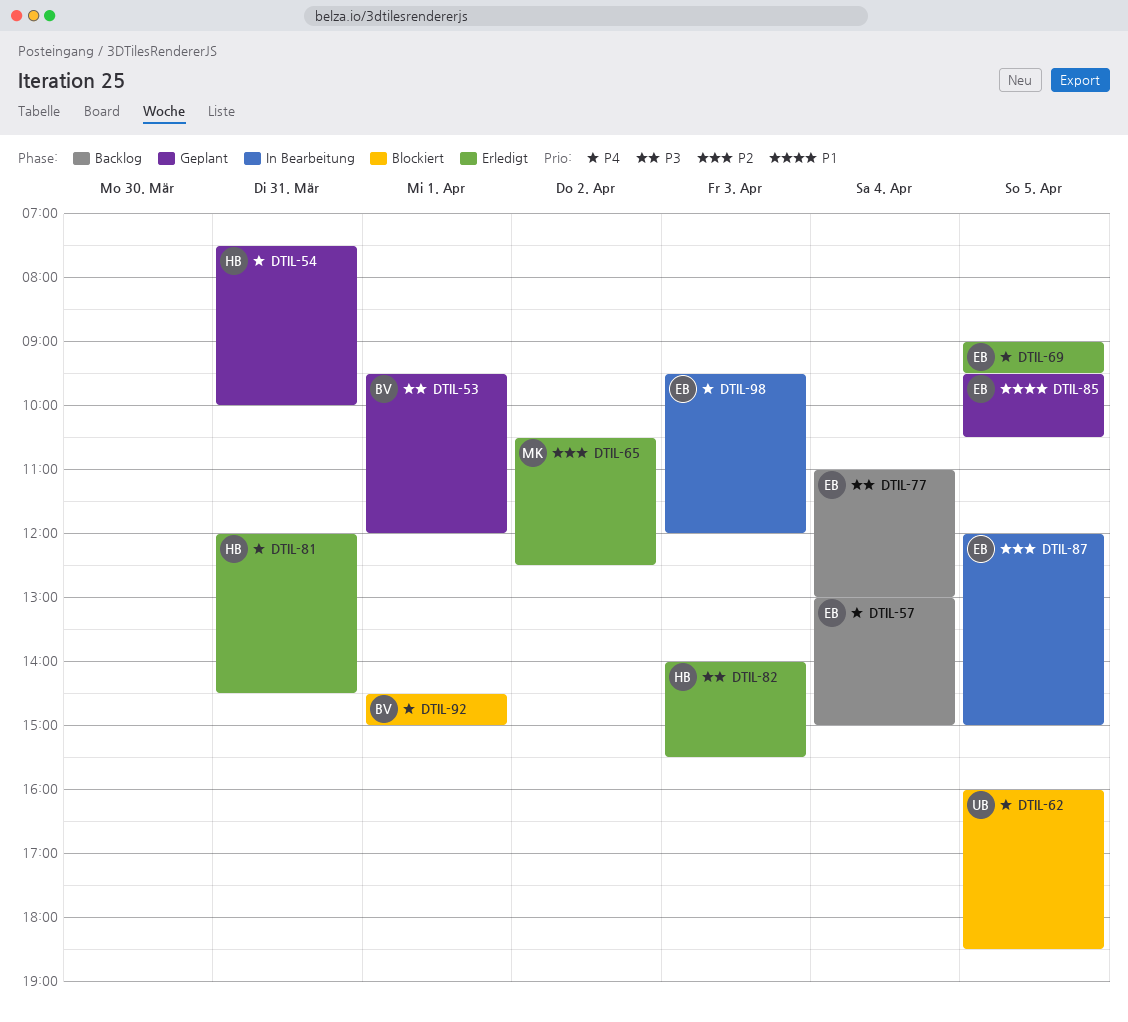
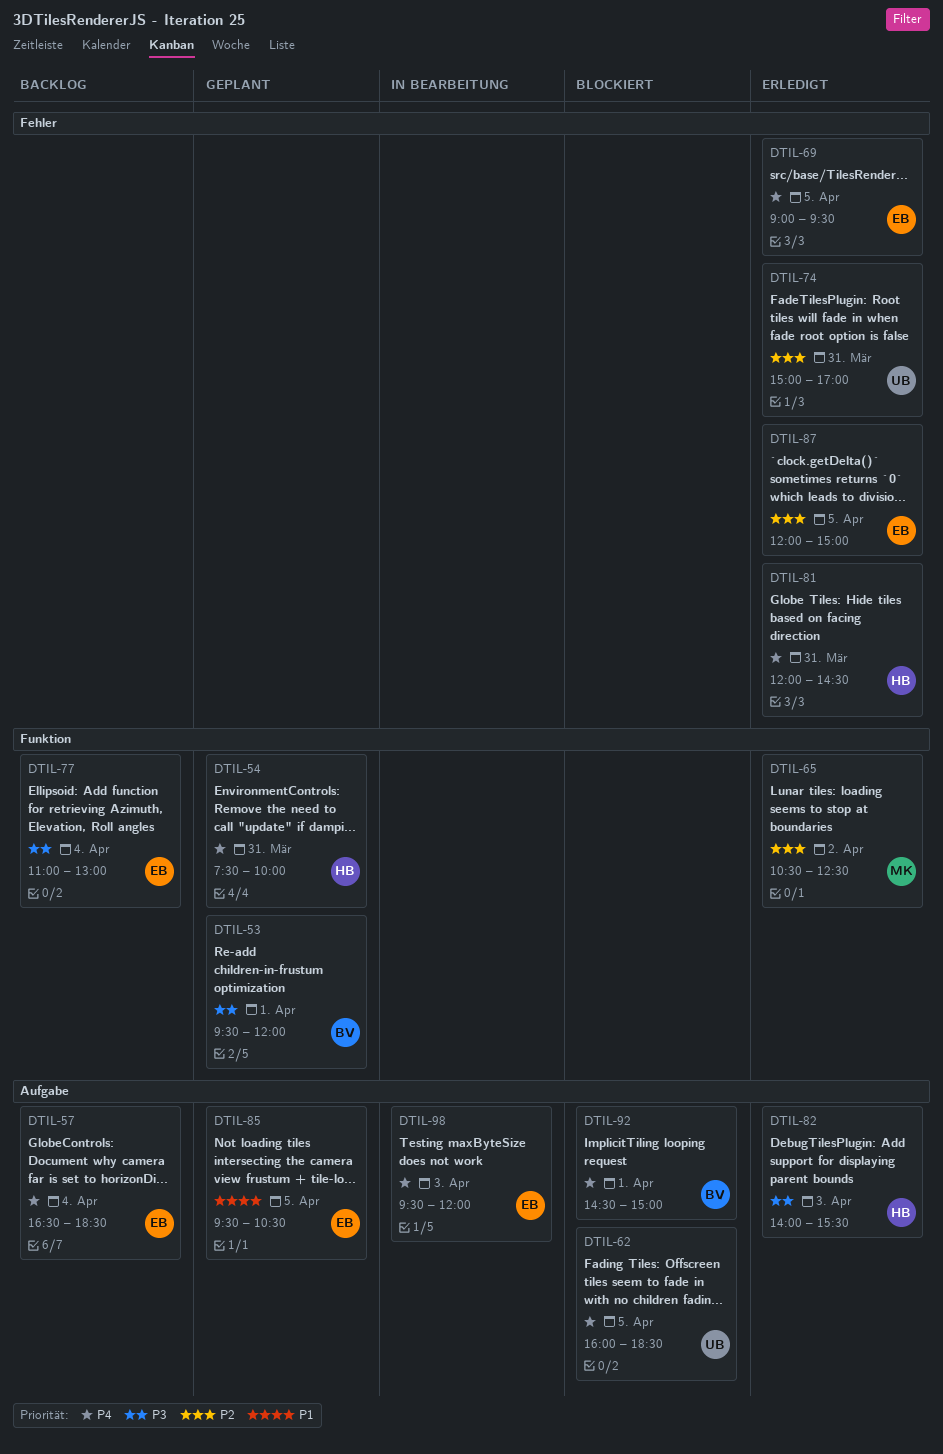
DTIL-57, begins: 13:00 -> 16:30
DTIL-57, ends: 15:00 -> 18:30
DTIL-74: none -> present
DTIL-87, status: In Bearbeitung -> Erledigt

